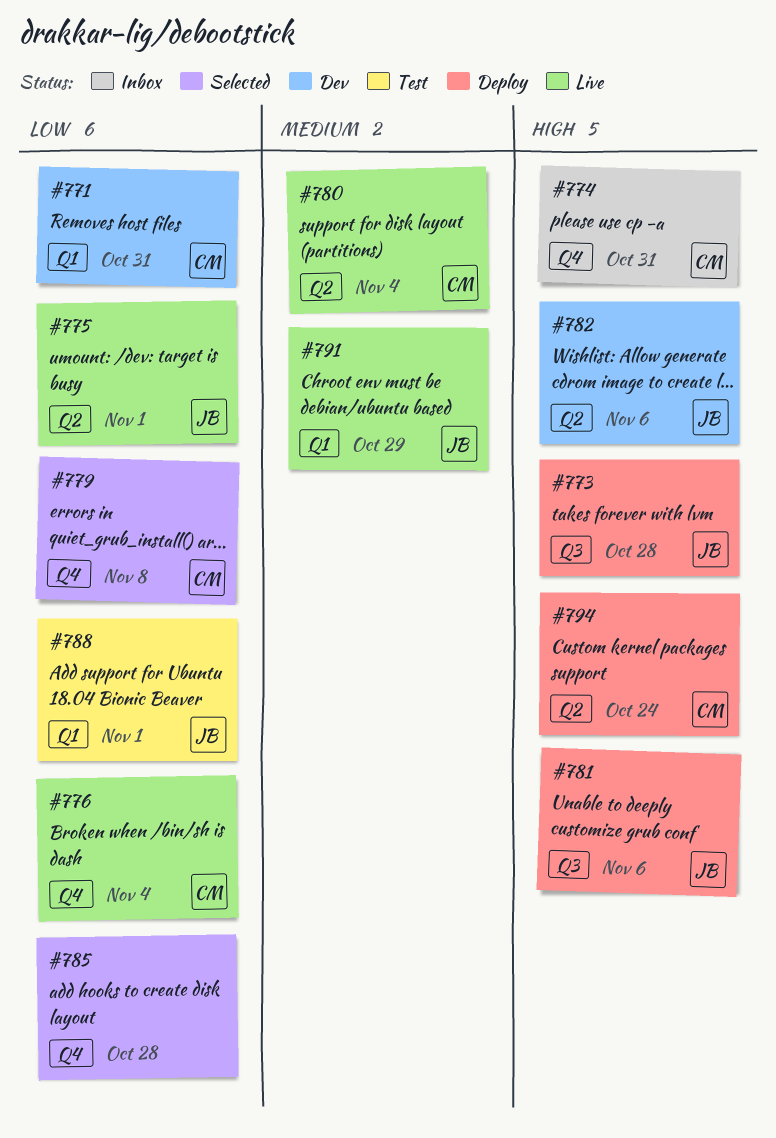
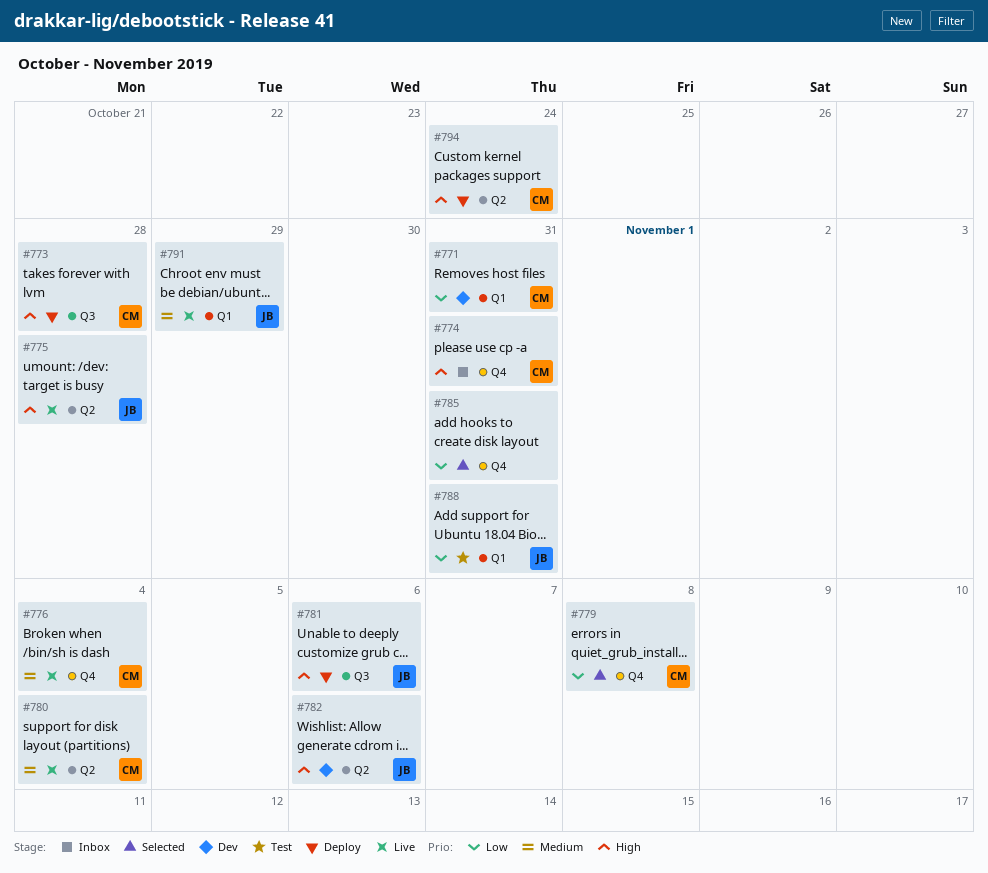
#773, owner: JB -> CM
#775, priority: Low -> High
#775, due: Nov 1 -> Oct 28
#776, priority: Low -> Medium
#785, due: Oct 28 -> Oct 31
#788, due: Nov 1 -> Oct 31

